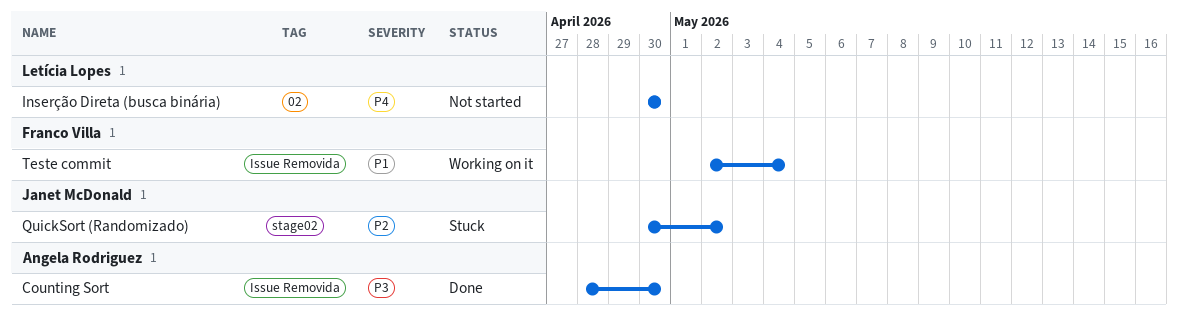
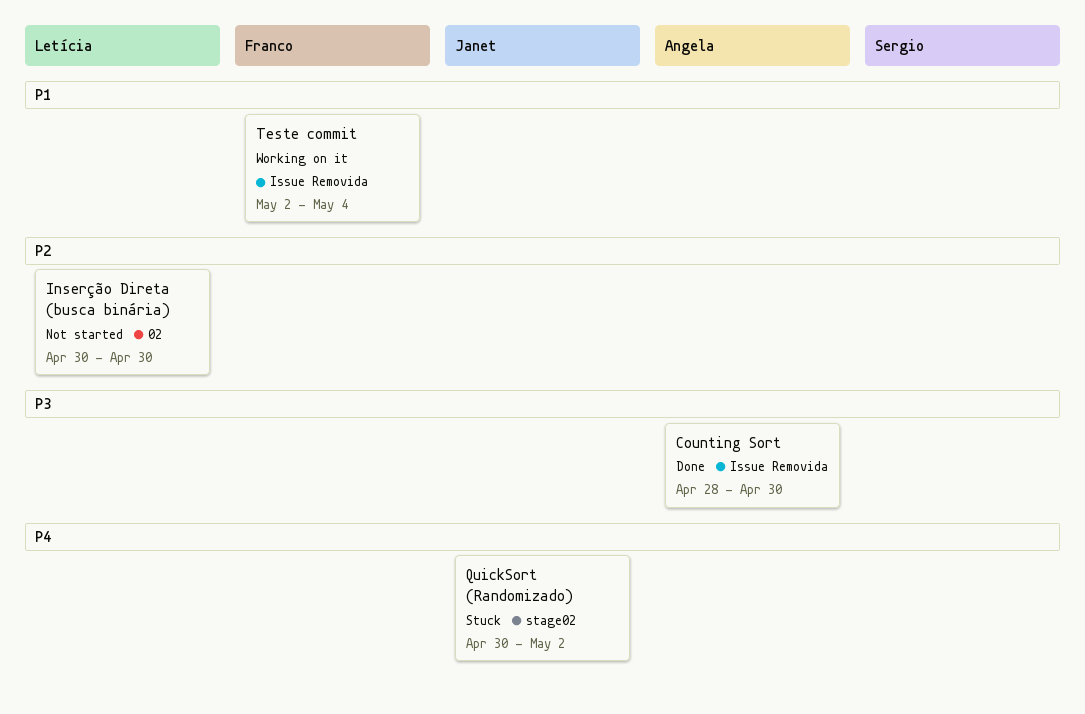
Inserção Direta (busca binária), priority: P4 -> P2
QuickSort (Randomizado), priority: P2 -> P4

